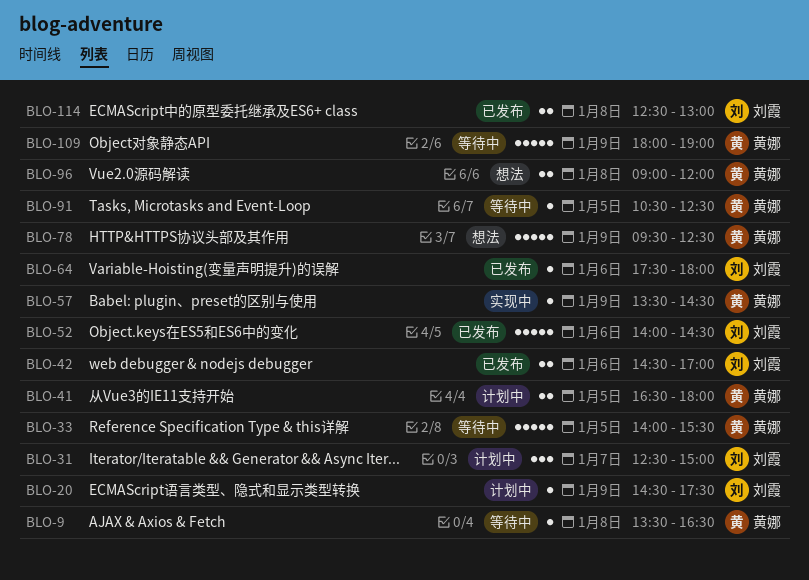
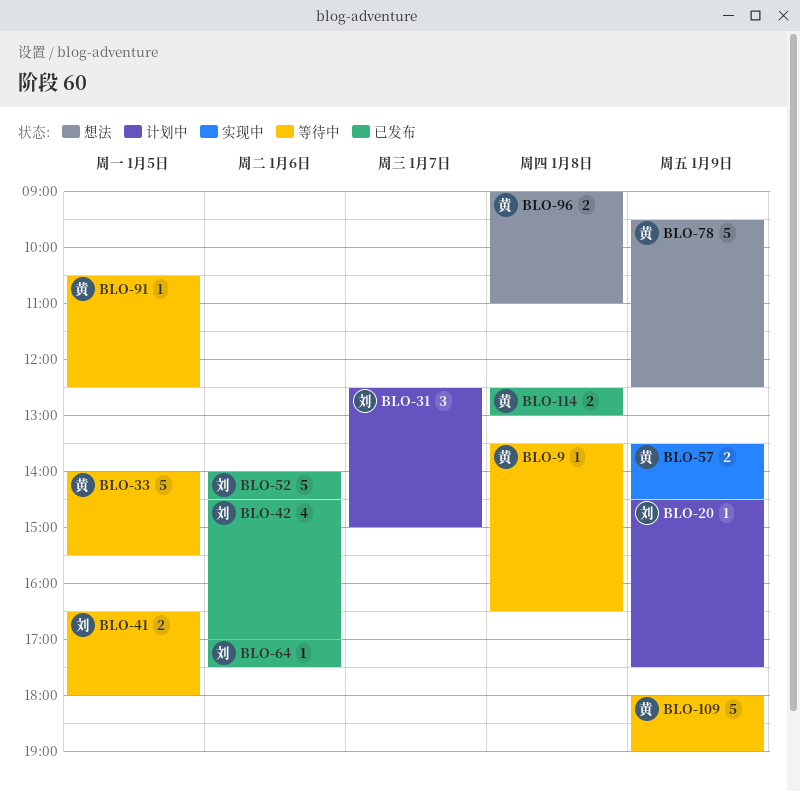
BLO-41, status: 计划中 -> 等待中
BLO-41, owner: 黄娜 -> 刘霞
BLO-42, estimate: 2 -> 4
BLO-57, estimate: 1 -> 2
BLO-64, begins: 17:30 -> 17:00
BLO-64, ends: 18:00 -> 17:30
BLO-96, ends: 12:00 -> 11:00
BLO-114, owner: 刘霞 -> 黄娜

